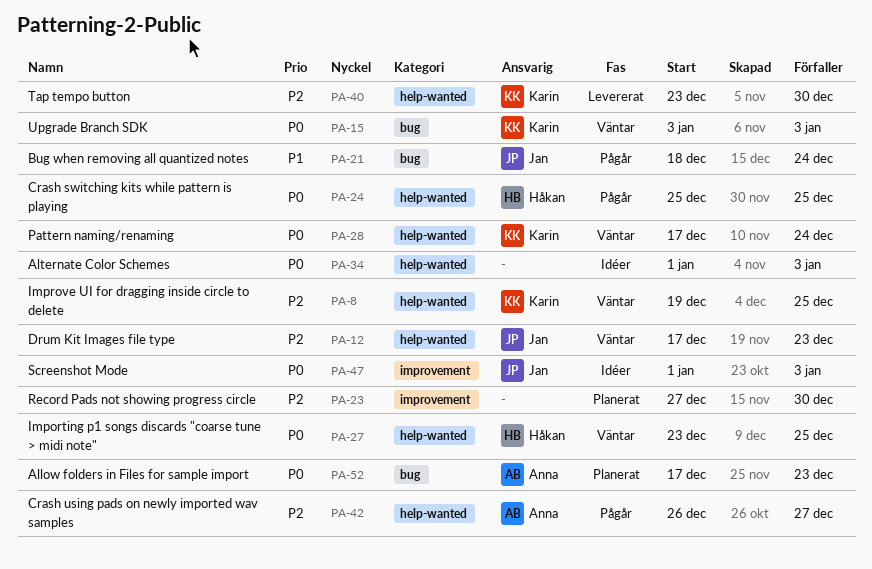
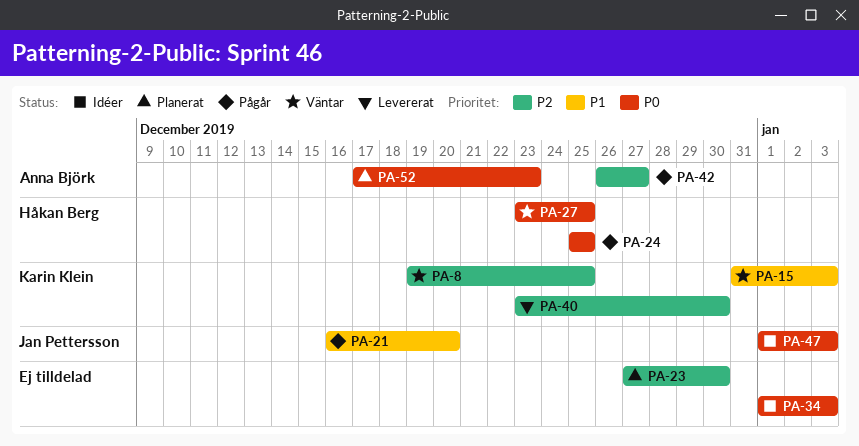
PA-12: present -> none
PA-15, priority: P0 -> P1
PA-15, start: Jan 3 -> Dec 31
PA-21, start: Dec 18 -> Dec 16
PA-21, due: Dec 24 -> Dec 20
PA-28: present -> none

